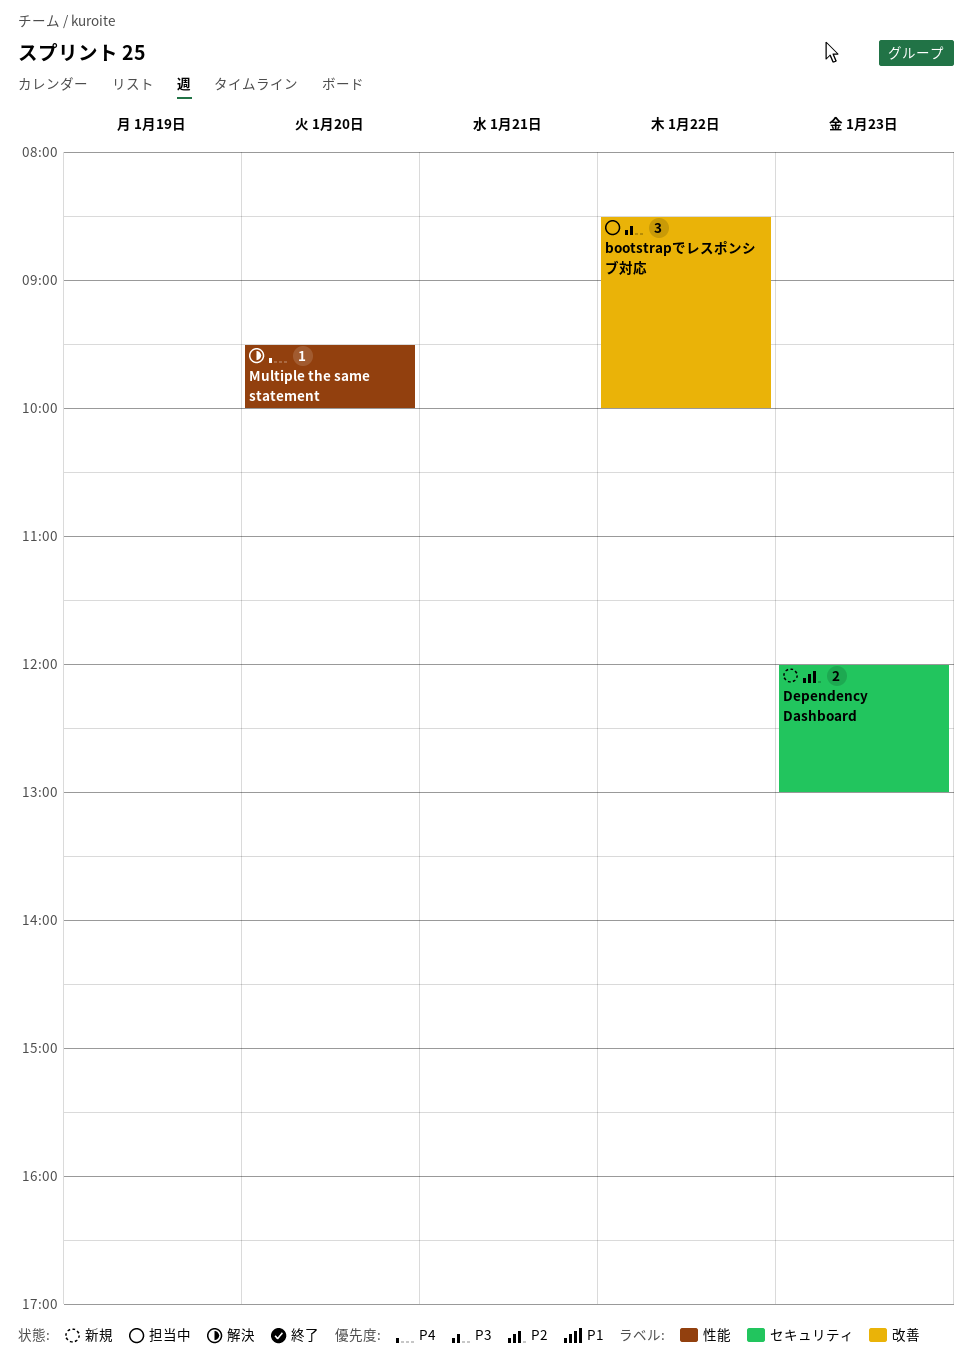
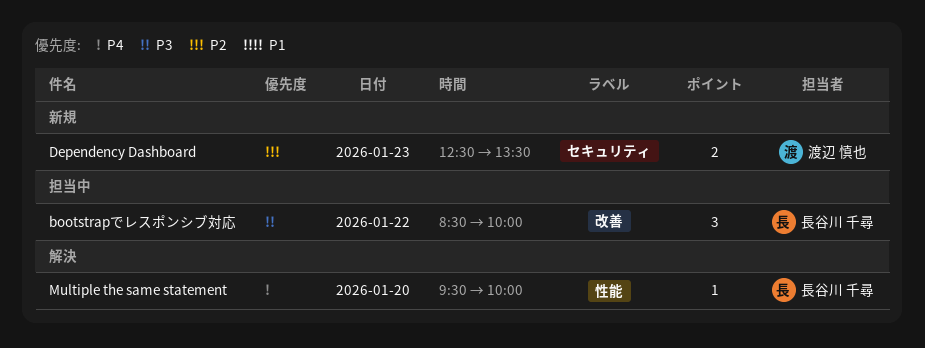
Dependency Dashboard, begins: 12:00 -> 12:30
Dependency Dashboard, ends: 13:00 -> 13:30

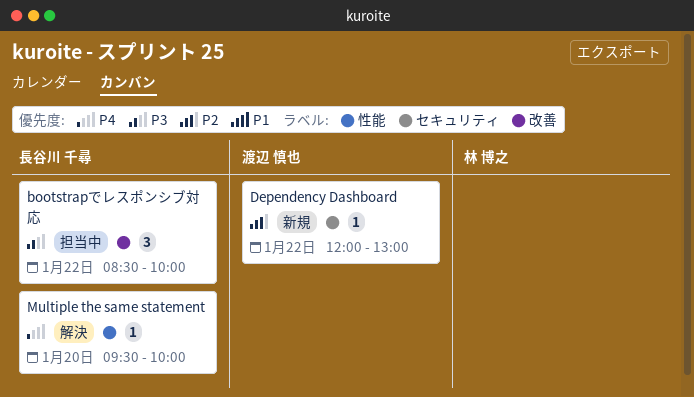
Dependency Dashboard, estimate: 2 -> 1
Dependency Dashboard, day: Jan 23 -> Jan 22
Dependency Dashboard, begins: 12:30 -> 12:00
Dependency Dashboard, ends: 13:30 -> 13:00

